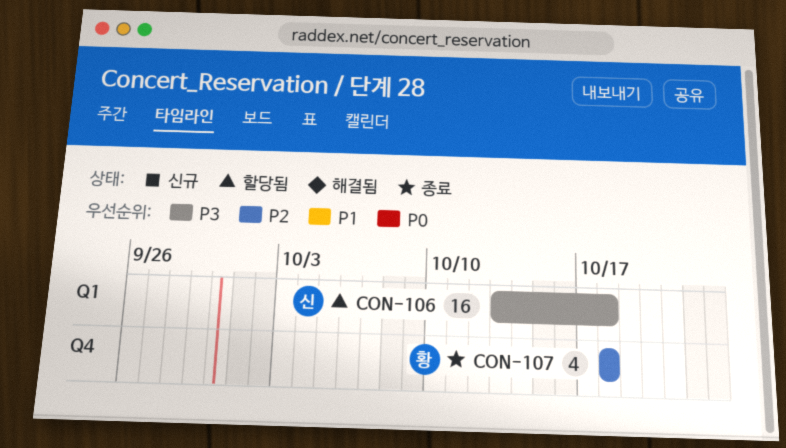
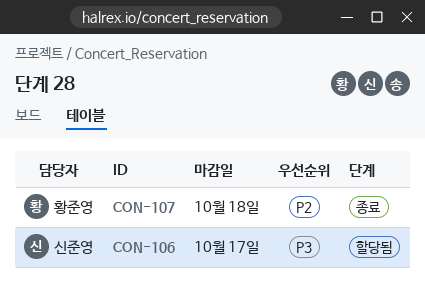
CON-106, due: Oct 18 -> Oct 17

